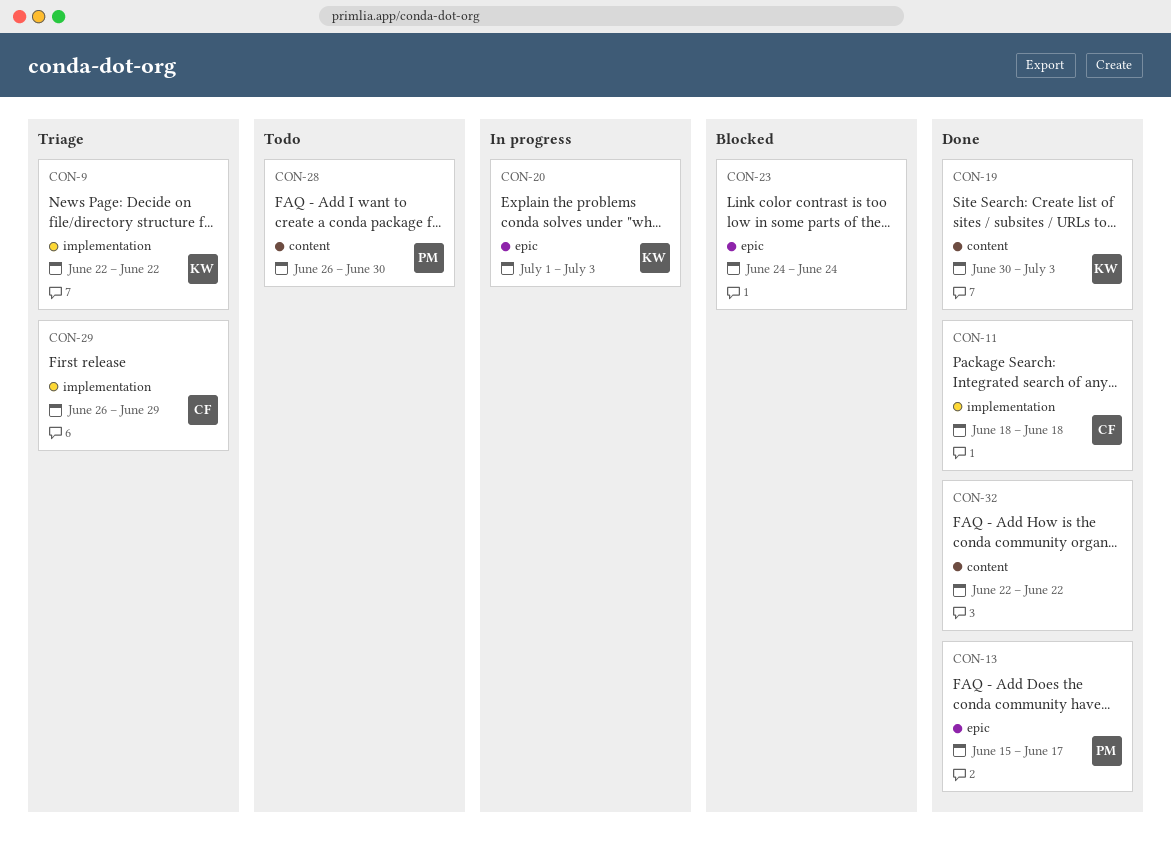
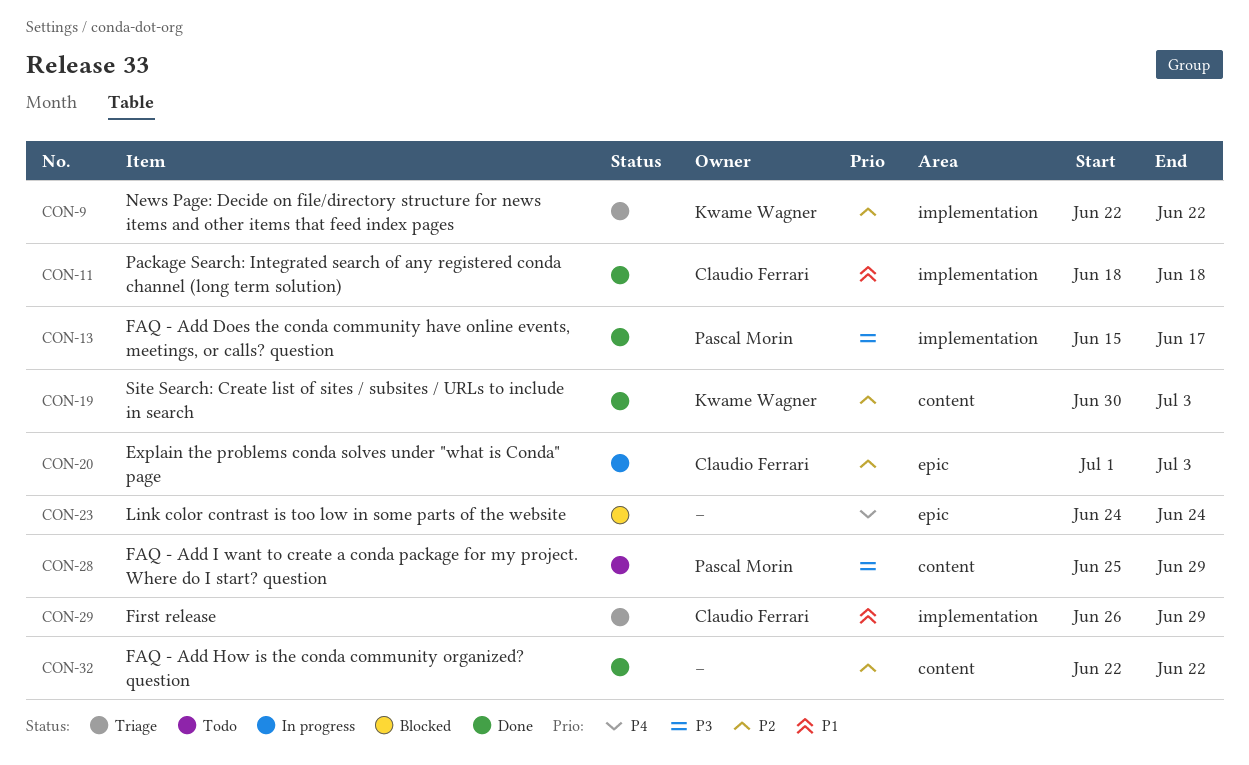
CON-13, label: epic -> implementation
CON-20, owner: Kwame Wagner -> Claudio Ferrari
CON-28, start: Jun 26 -> Jun 25
CON-28, due: Jun 30 -> Jun 29

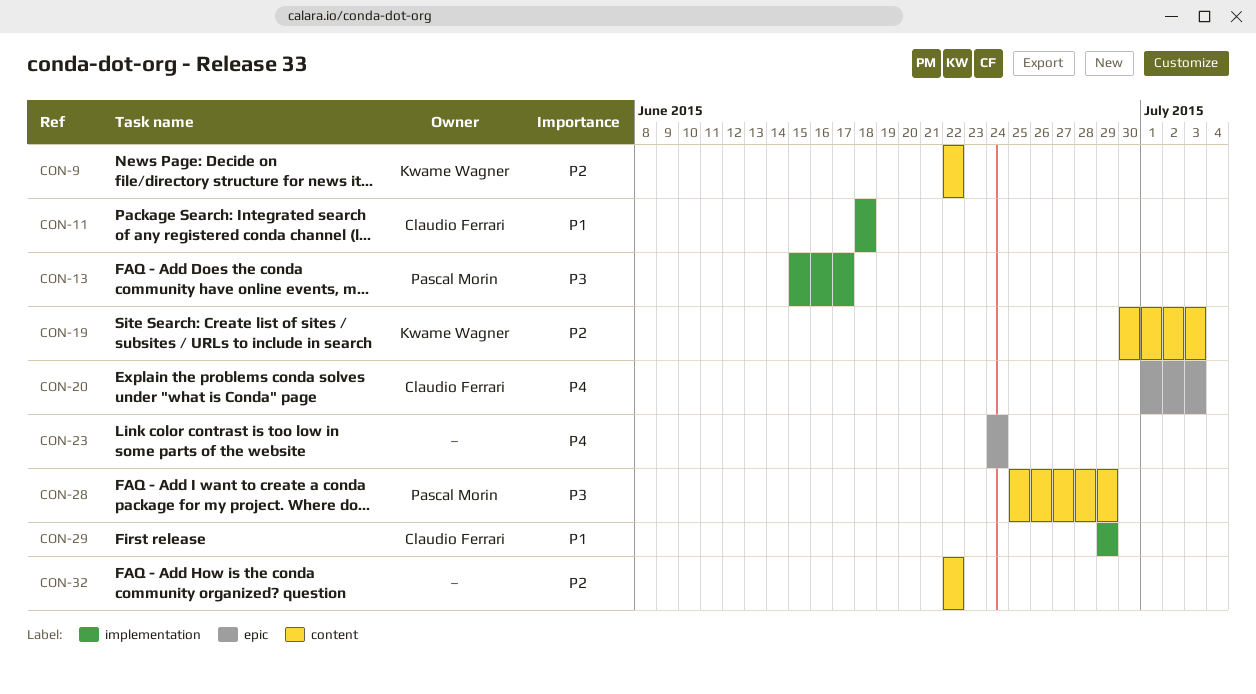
CON-9, label: implementation -> content
CON-20, priority: P2 -> P4
CON-29, start: Jun 26 -> Jun 29

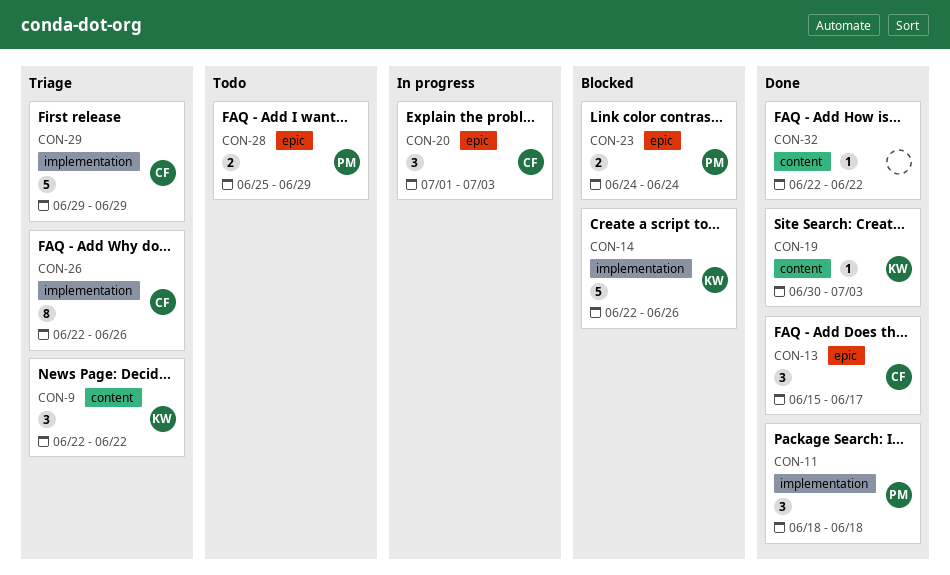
CON-11, owner: Claudio Ferrari -> Pascal Morin
CON-13, owner: Pascal Morin -> Claudio Ferrari
CON-13, label: implementation -> epic
CON-14: none -> present
CON-23, owner: none -> Pascal Morin
CON-26: none -> present
CON-28, label: content -> epic

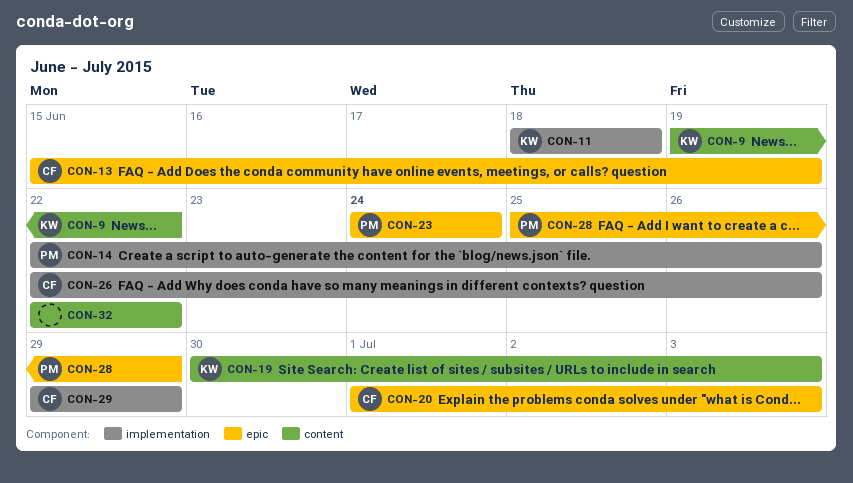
CON-9, start: Jun 22 -> Jun 19
CON-11, owner: PM -> KW
CON-13, due: Jun 17 -> Jun 19
CON-14, owner: KW -> PM

